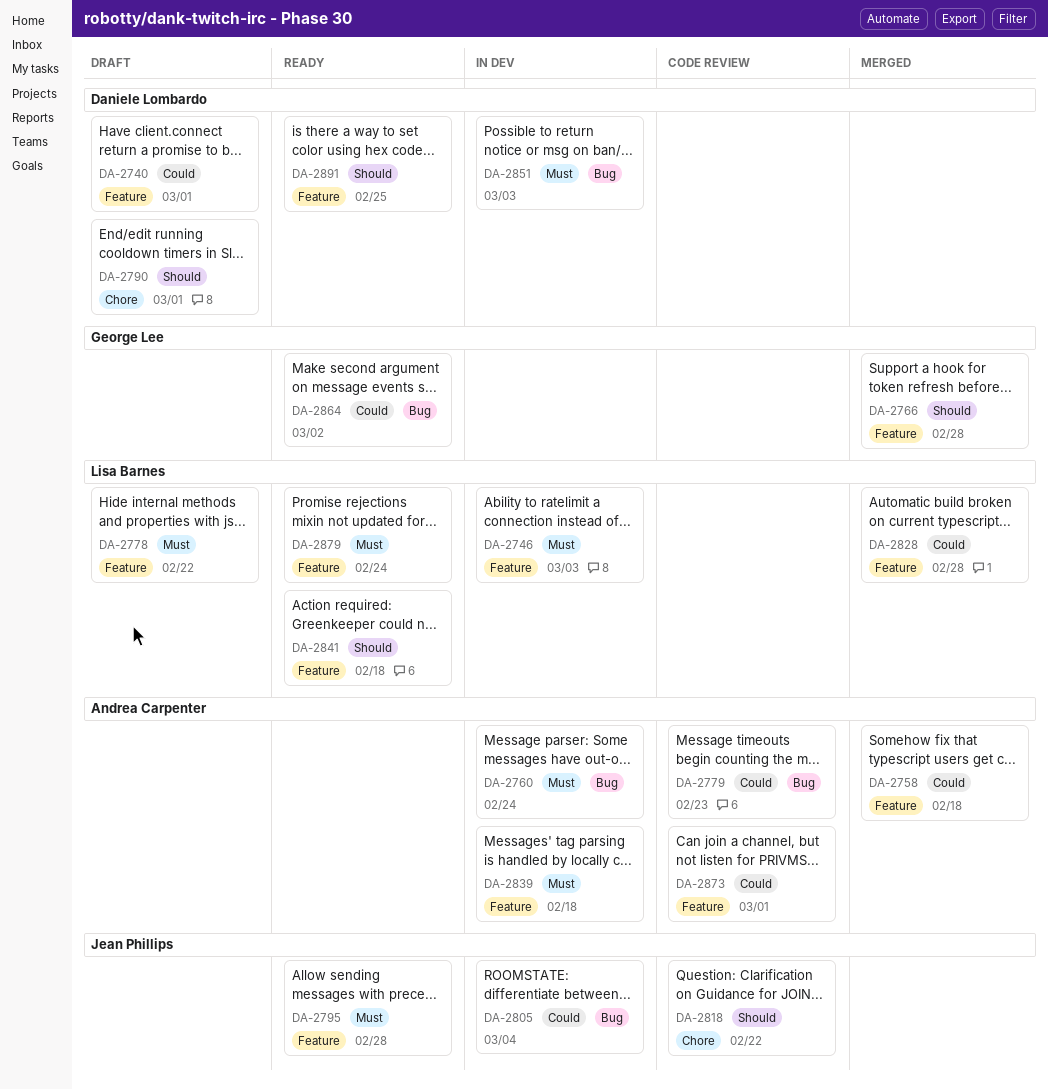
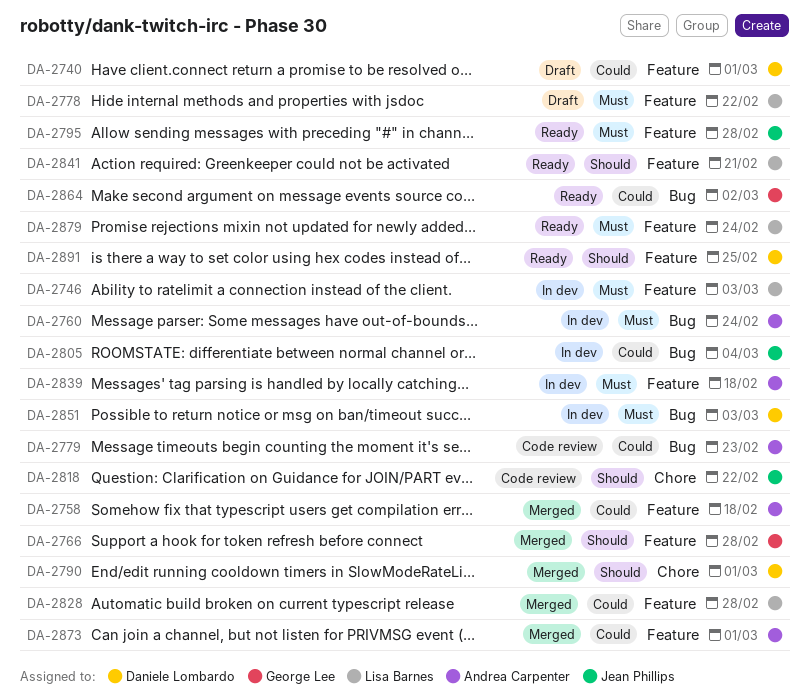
DA-2790, status: Draft -> Merged
DA-2841, due: Feb 18 -> Feb 21
DA-2873, status: Code review -> Merged

